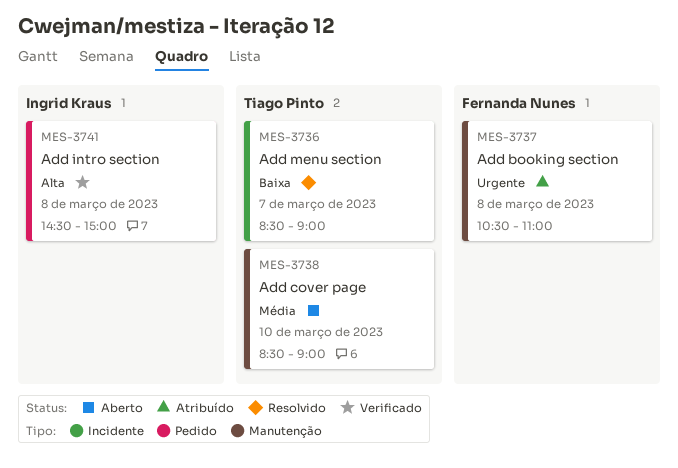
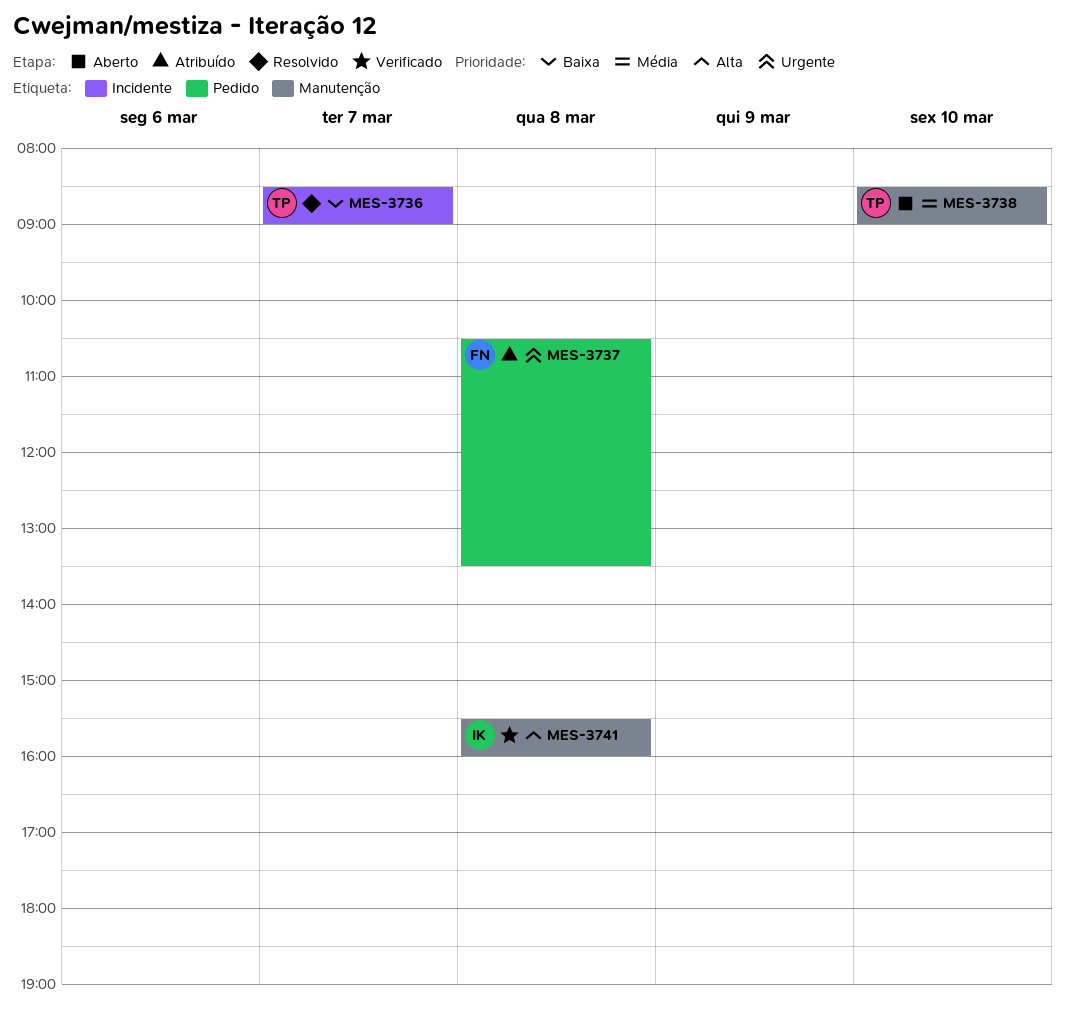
MES-3737, label: Manutenção -> Pedido
MES-3737, ends: 11:00 -> 13:30
MES-3741, label: Pedido -> Manutenção
MES-3741, begins: 14:30 -> 15:30
MES-3741, ends: 15:00 -> 16:00

